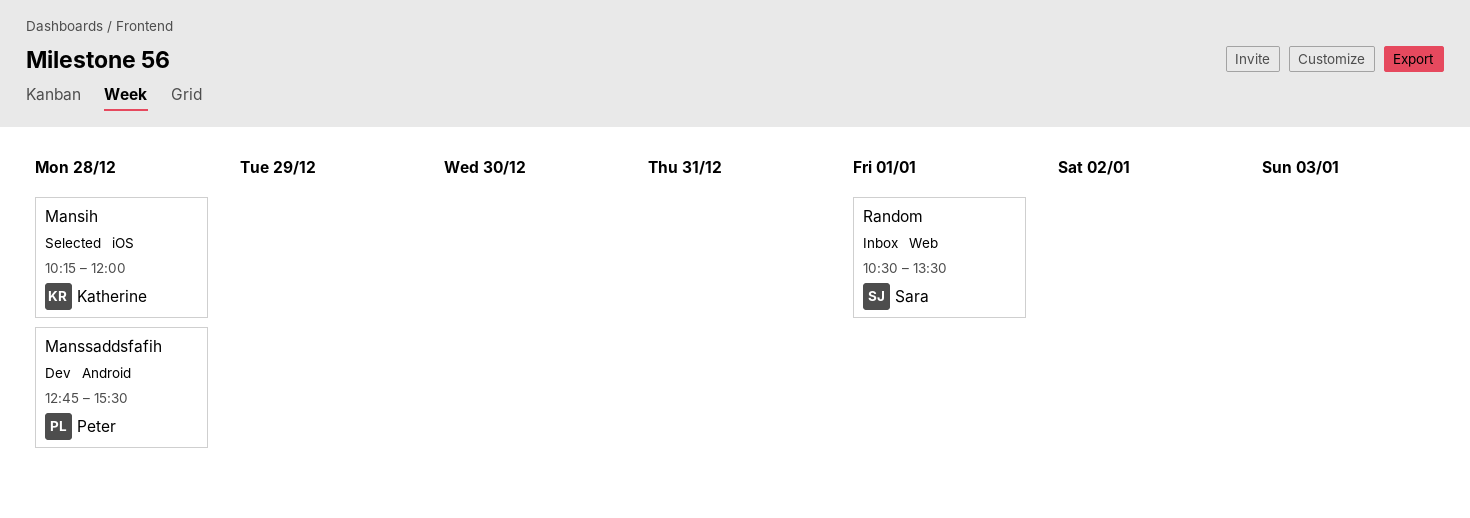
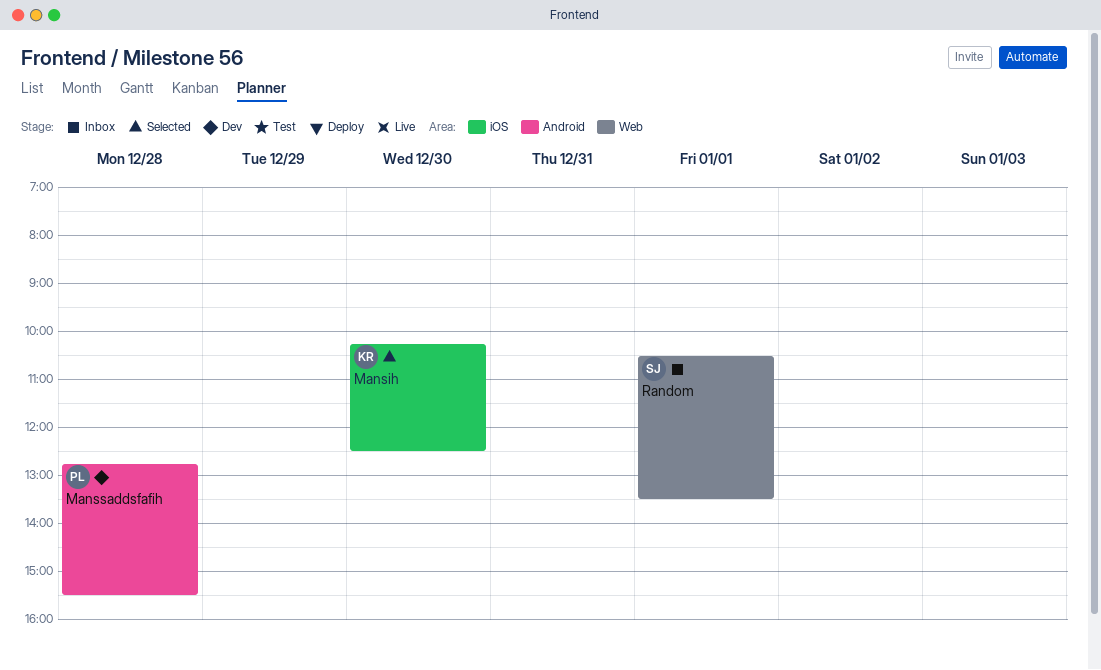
Mansih, day: Dec 28 -> Dec 30
Mansih, ends: 12:00 -> 12:30

